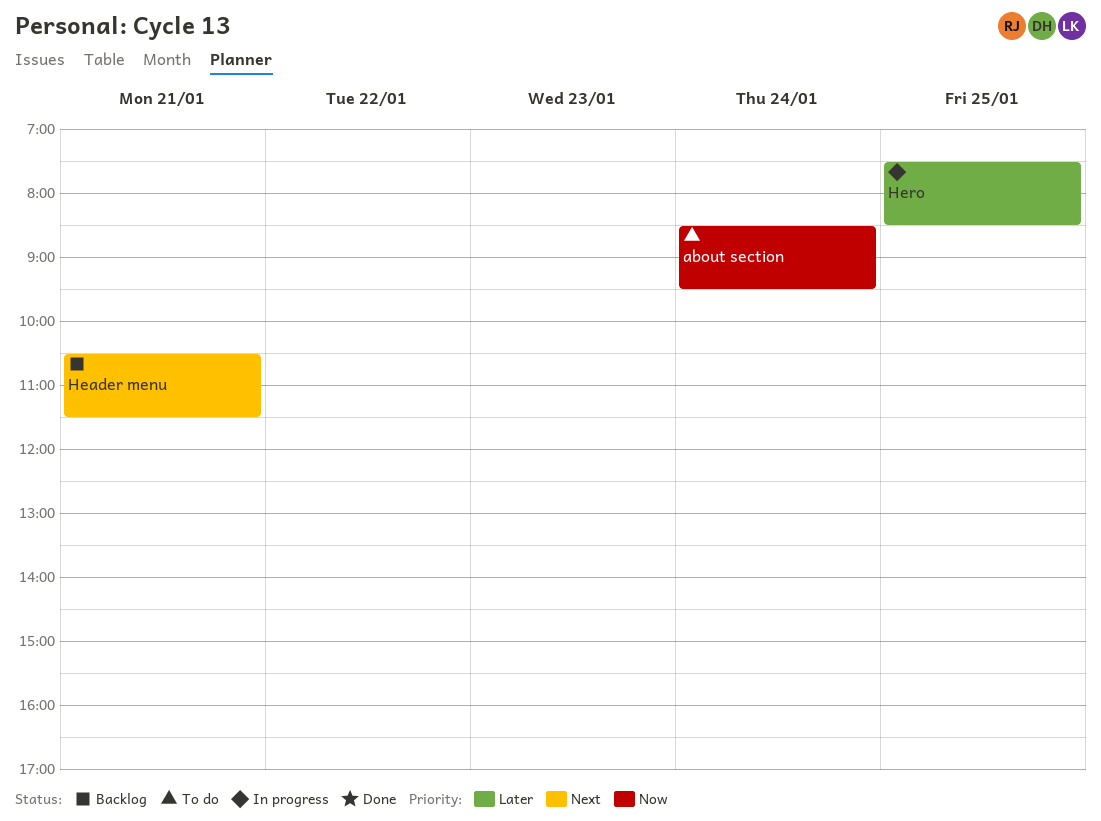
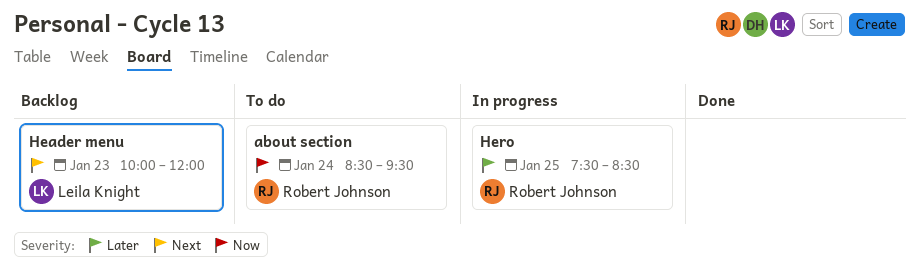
Header menu, day: Jan 21 -> Jan 23
Header menu, begins: 10:30 -> 10:00
Header menu, ends: 11:30 -> 12:00

